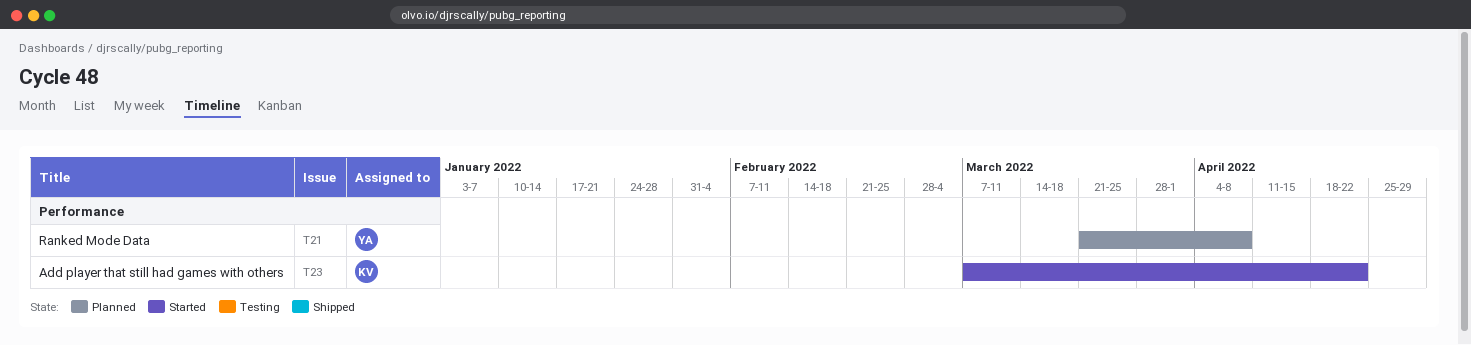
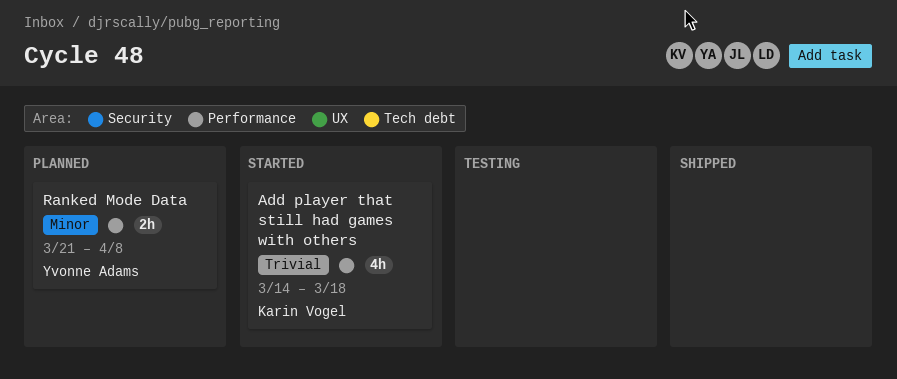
Add player that still had games with others, start: Mar 7 -> Mar 14
Add player that still had games with others, due: Apr 22 -> Mar 18

